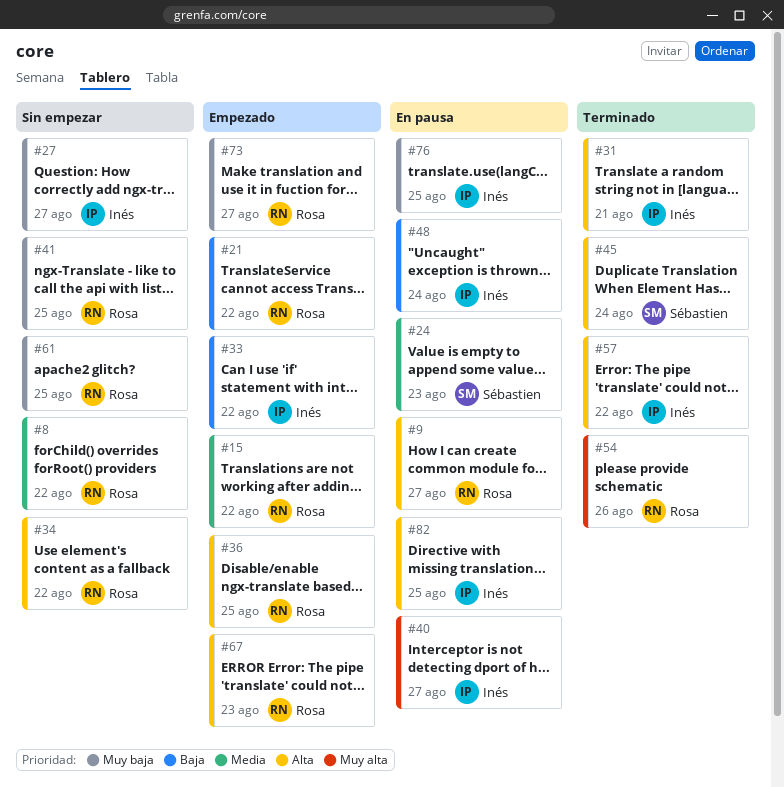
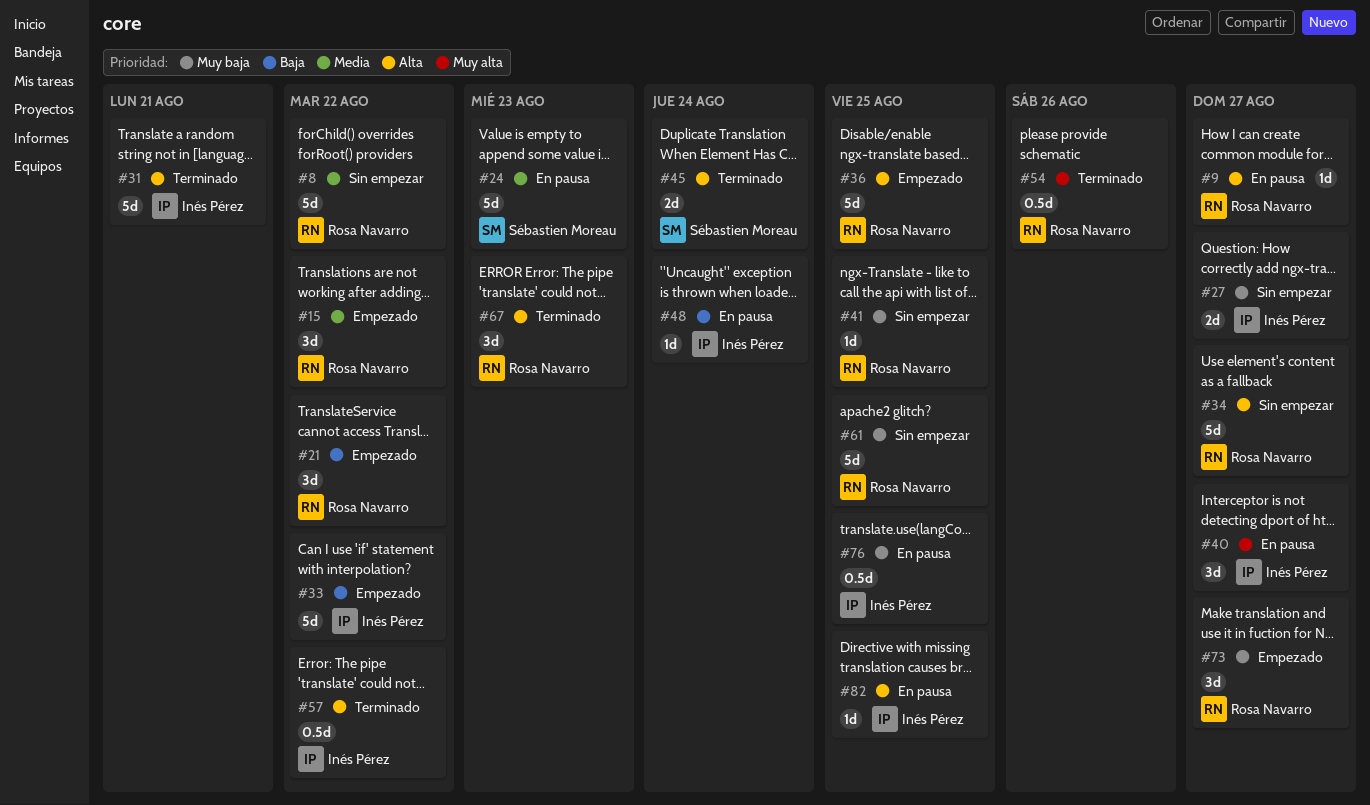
#34, due: Aug 22 -> Aug 27
#67, status: Empezado -> Terminado

